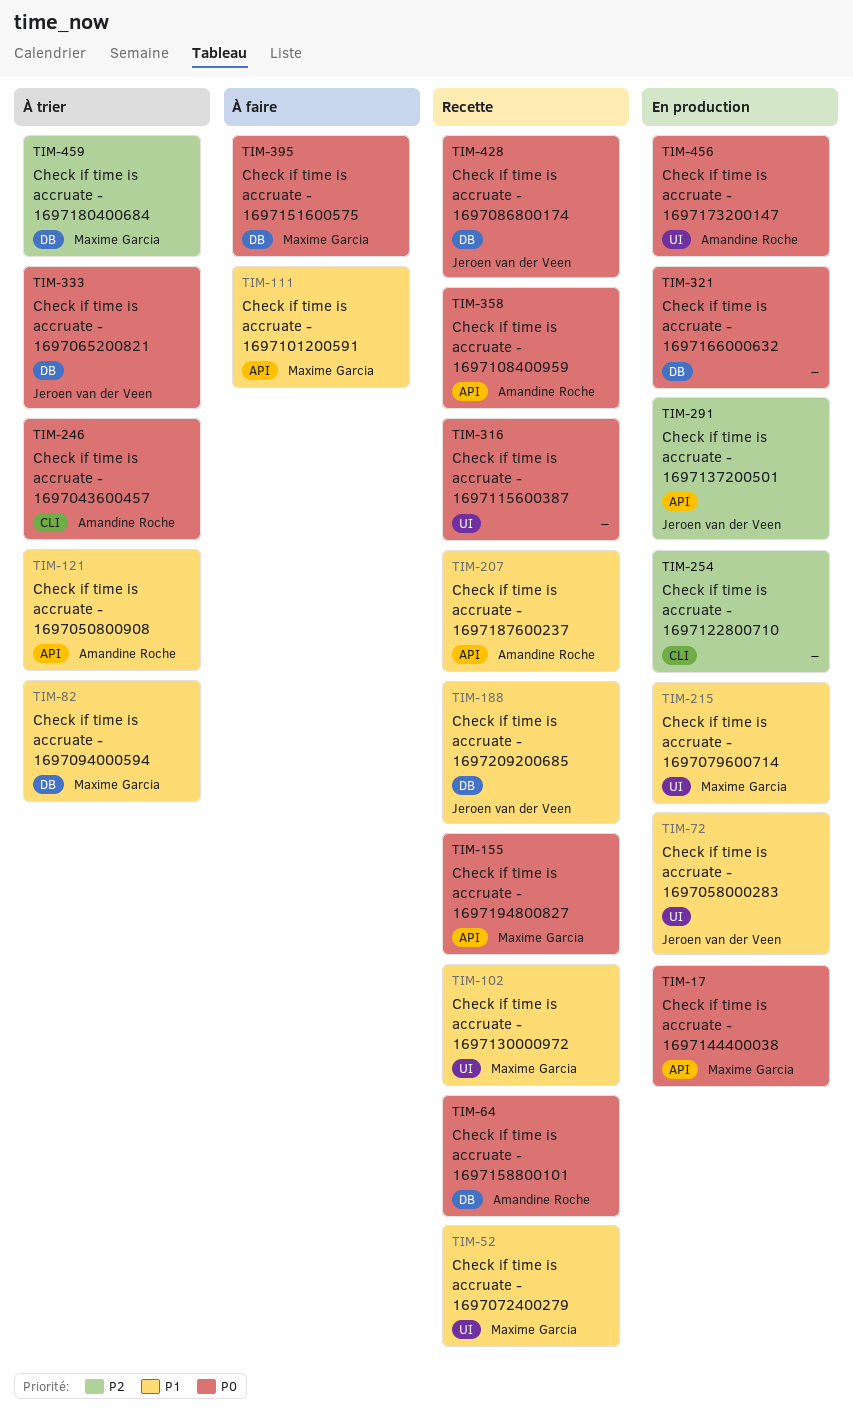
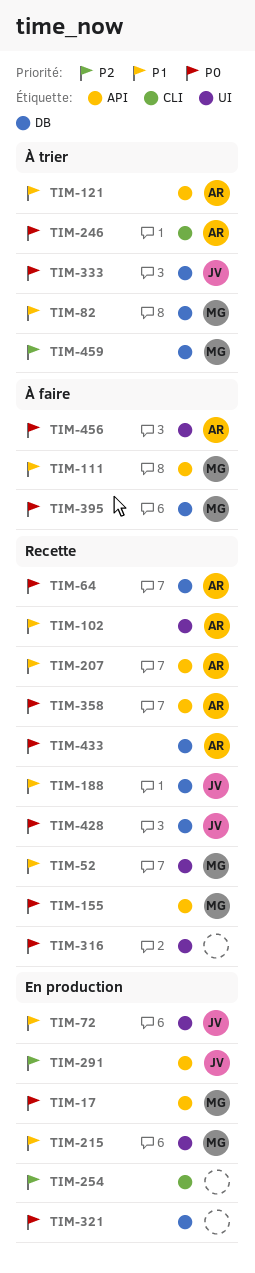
TIM-102, owner: Maxime Garcia -> Amandine Roche
TIM-433: none -> present
TIM-456, status: En production -> À faire

